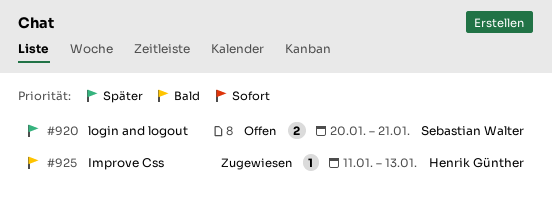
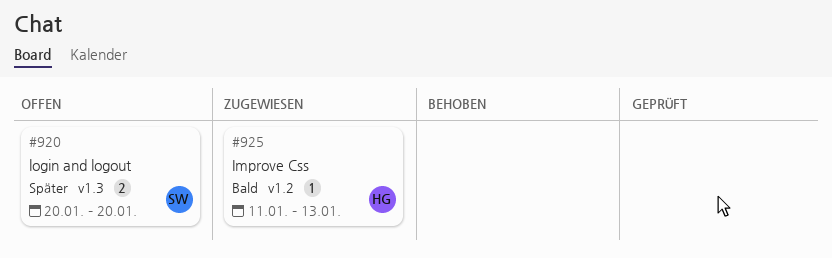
#920, due: Jan 21 -> Jan 20

